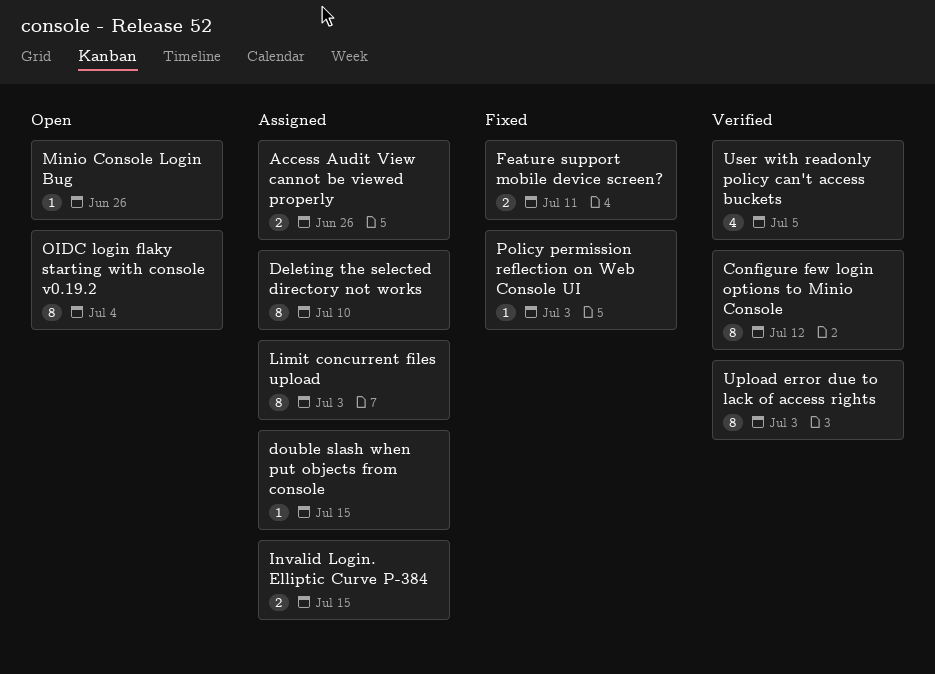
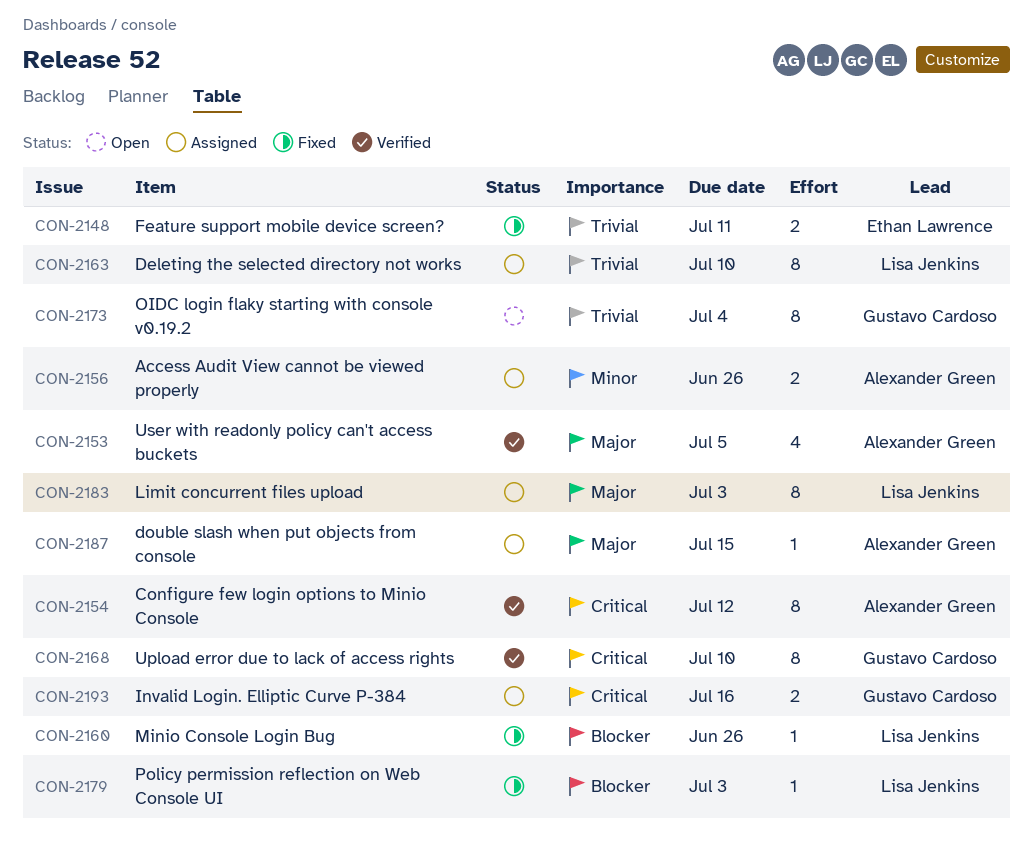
Invalid Login. Elliptic Curve P-384, due: Jul 15 -> Jul 16
Minio Console Login Bug, status: Open -> Fixed
Upload error due to lack of access rights, due: Jul 3 -> Jul 10

